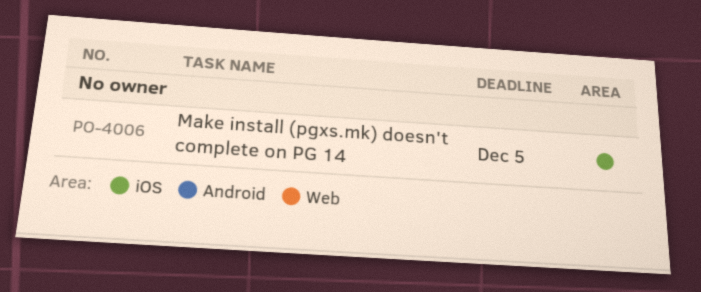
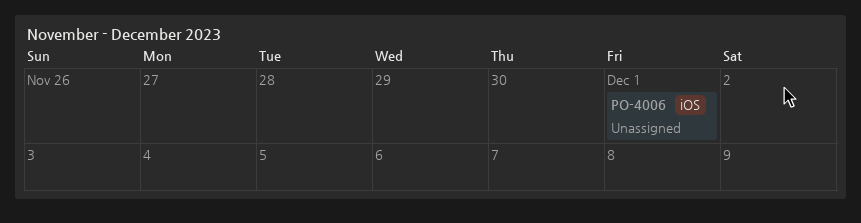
PO-4006, due: Dec 5 -> Dec 1

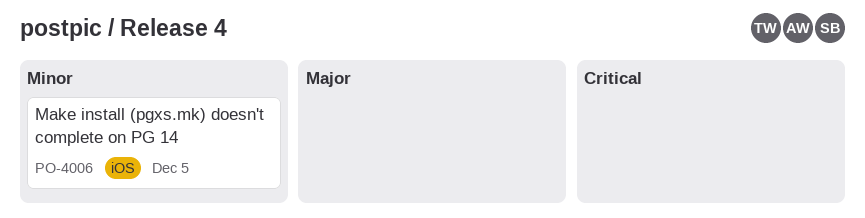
PO-4006, due: Dec 1 -> Dec 5

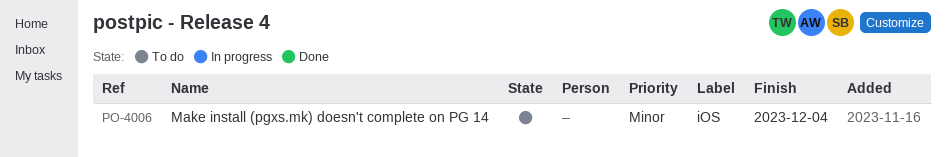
PO-4006, due: Dec 5 -> Dec 4

